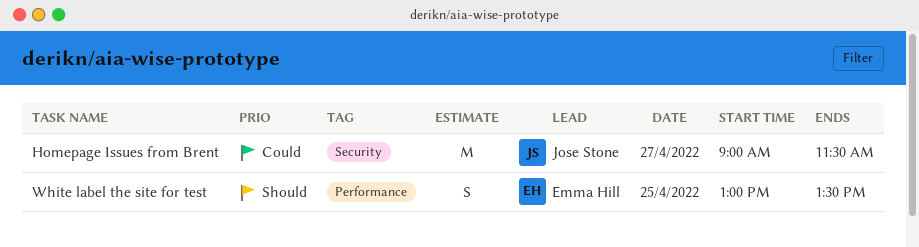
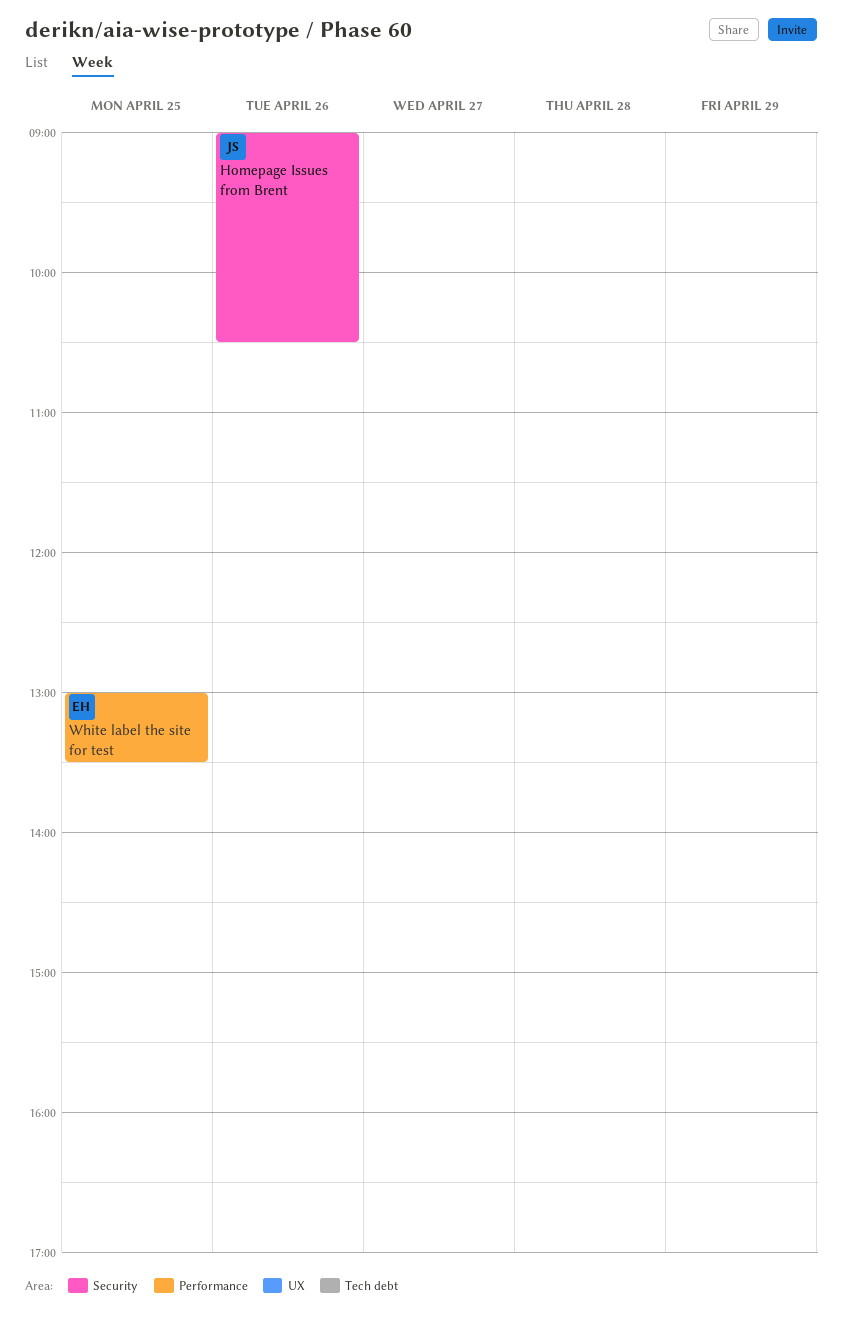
Homepage Issues from Brent, day: Apr 27 -> Apr 26
Homepage Issues from Brent, ends: 11:30 -> 10:30

